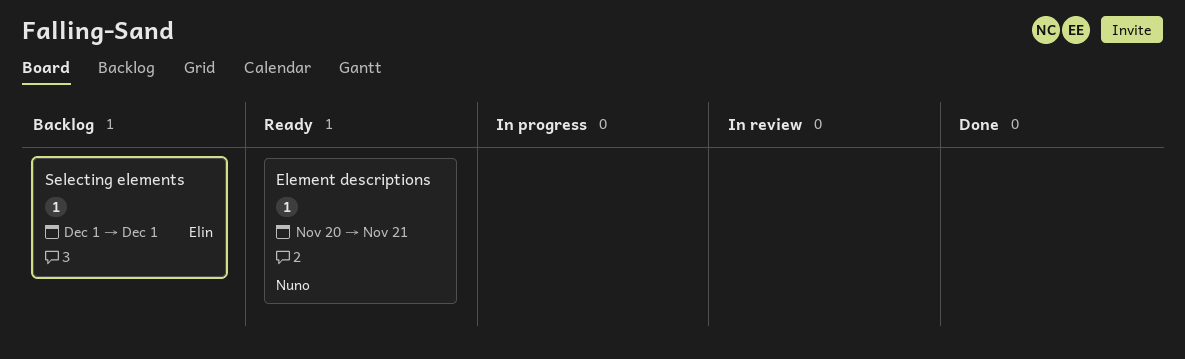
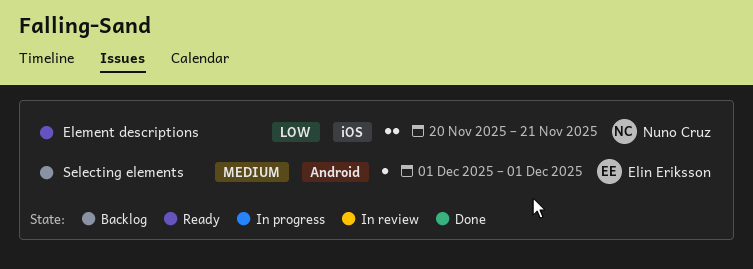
Element descriptions, estimate: 1 -> 2

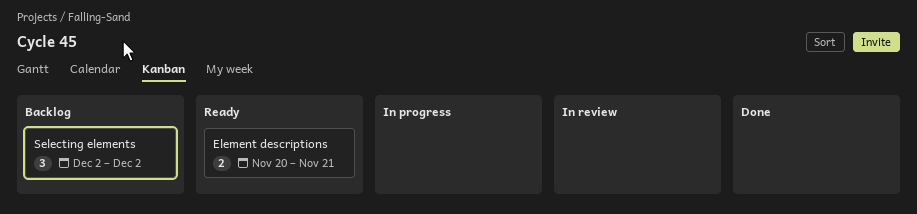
Selecting elements, estimate: 1 -> 3
Selecting elements, start: Dec 1 -> Dec 2
Selecting elements, due: Dec 1 -> Dec 2

